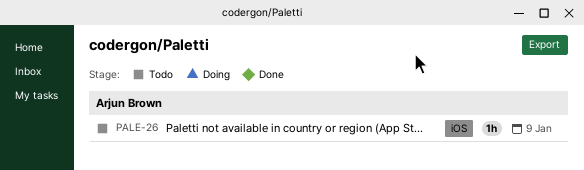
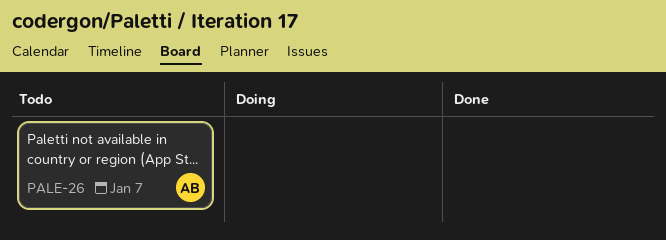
PALE-26, due: Jan 9 -> Jan 7

